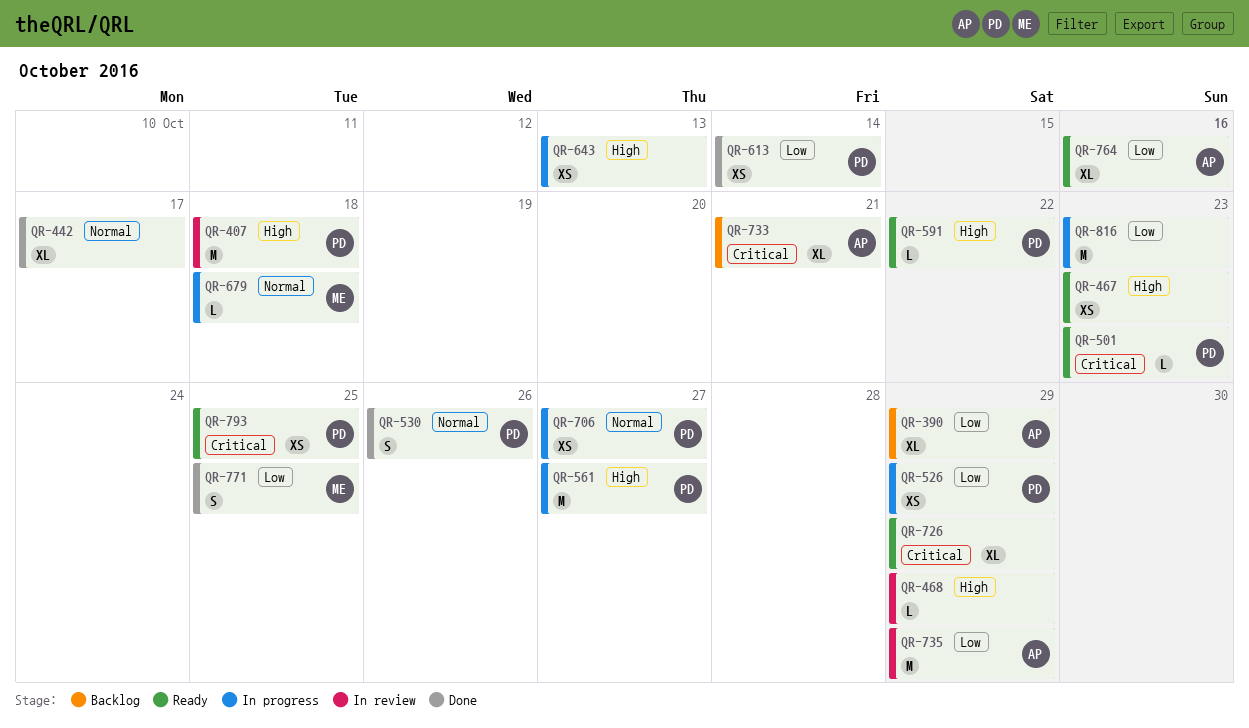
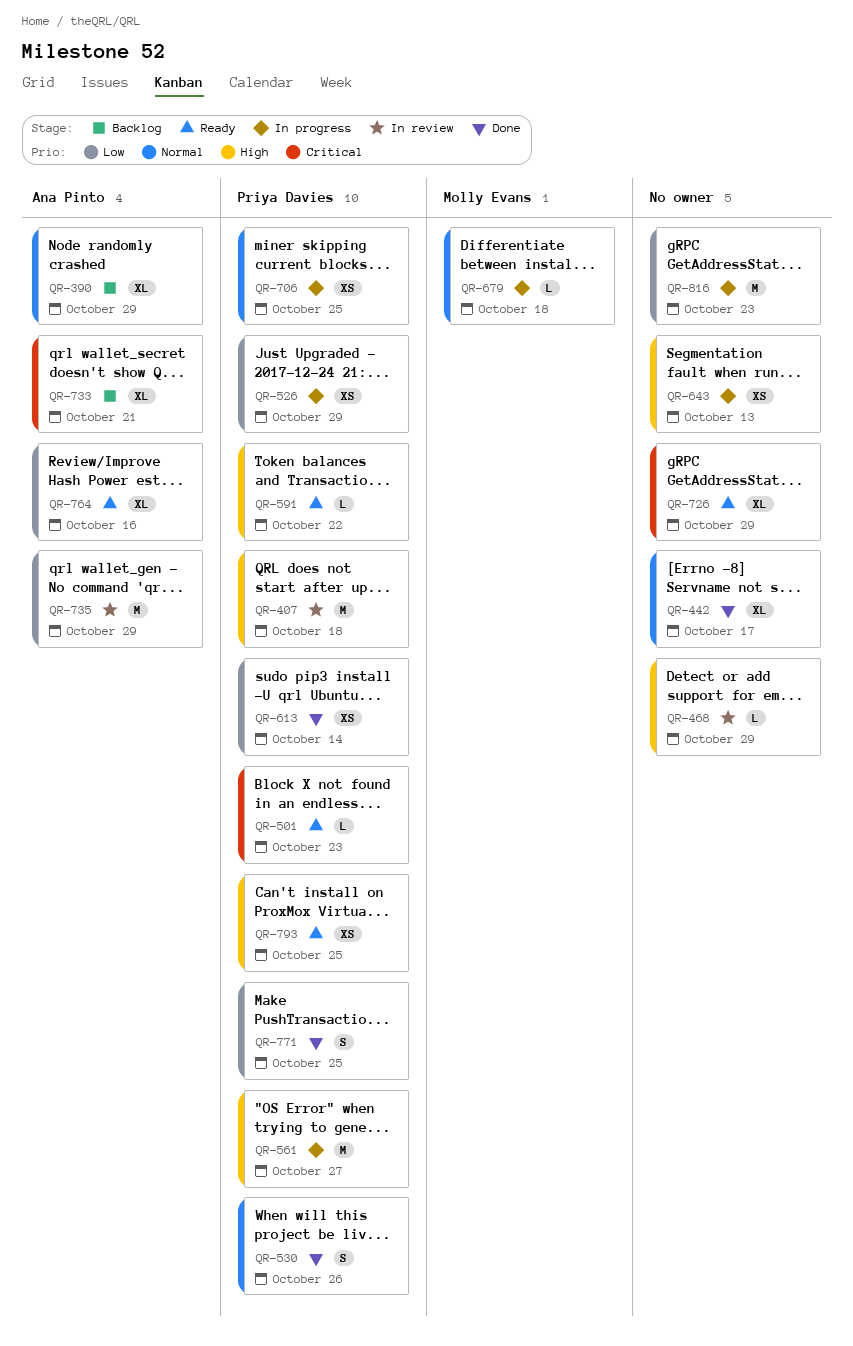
QR-390, priority: Low -> Normal
QR-467: present -> none
QR-706, due: Oct 27 -> Oct 25
QR-771, owner: Molly Evans -> Priya Davies
QR-793, priority: Critical -> High

